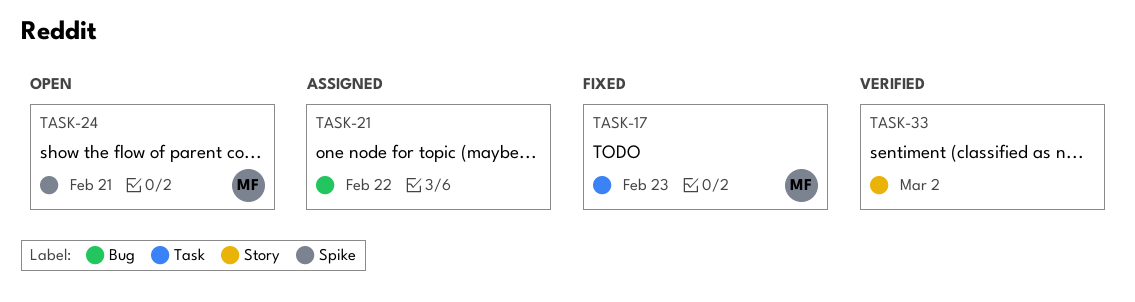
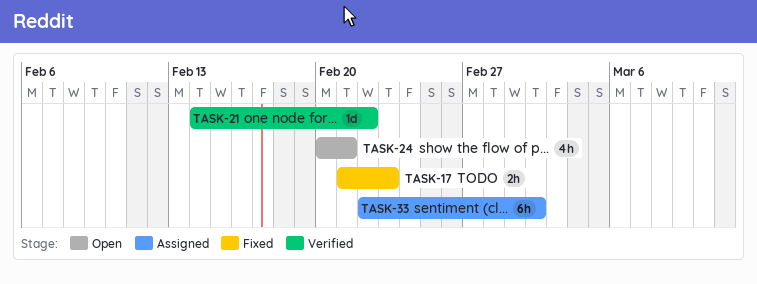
TASK-21, status: Assigned -> Verified
TASK-33, status: Verified -> Assigned

